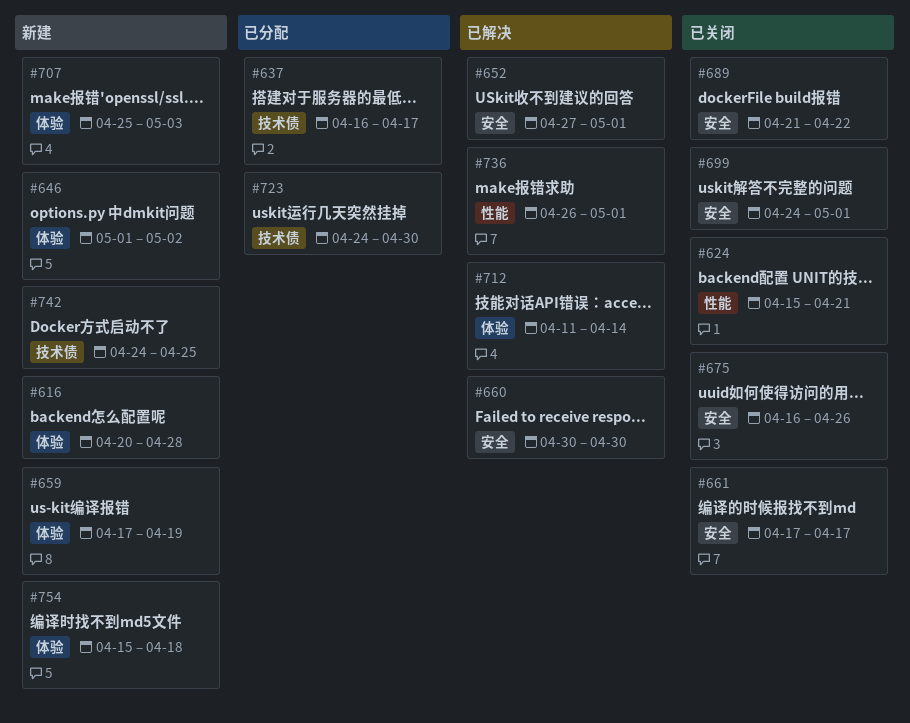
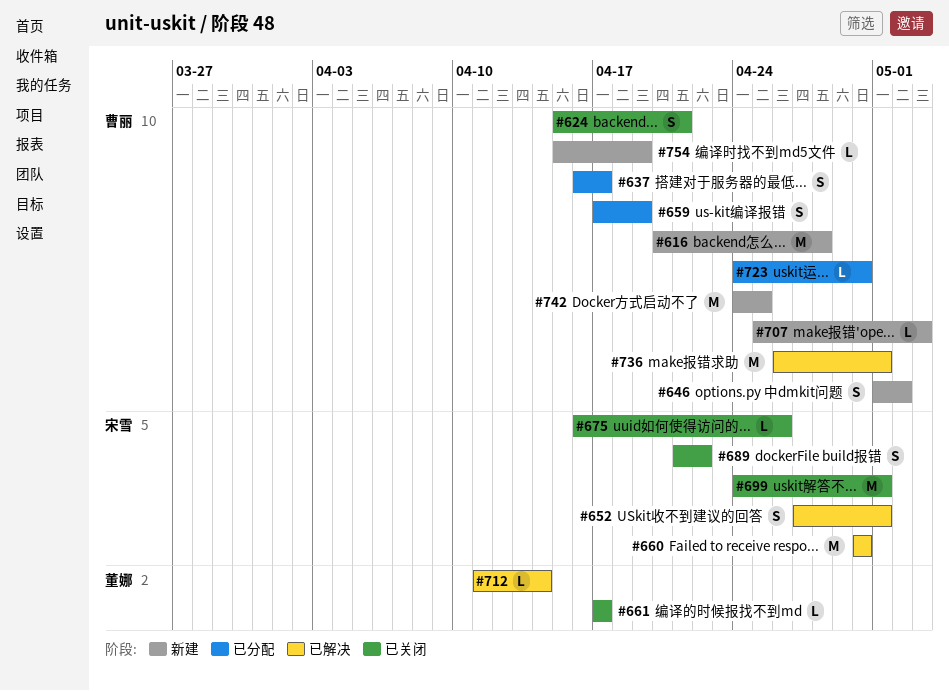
#659, status: 新建 -> 已分配
#754, due: Apr 18 -> Apr 19

